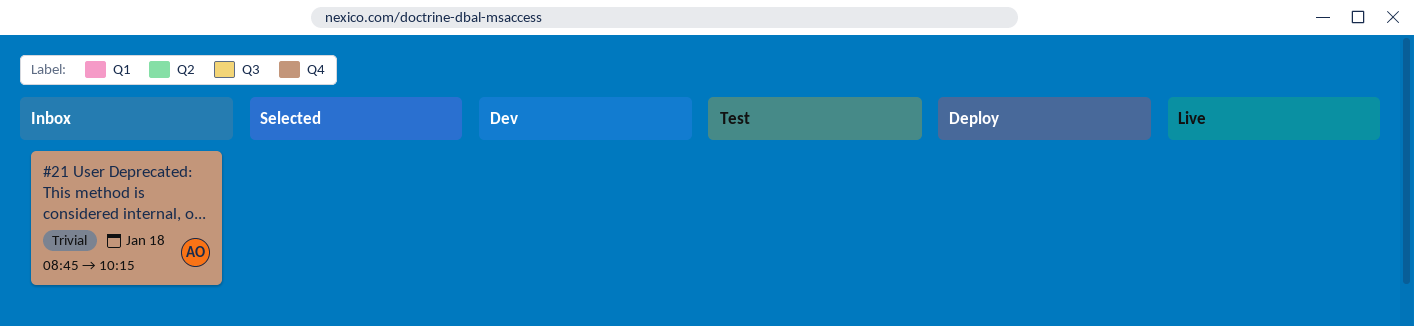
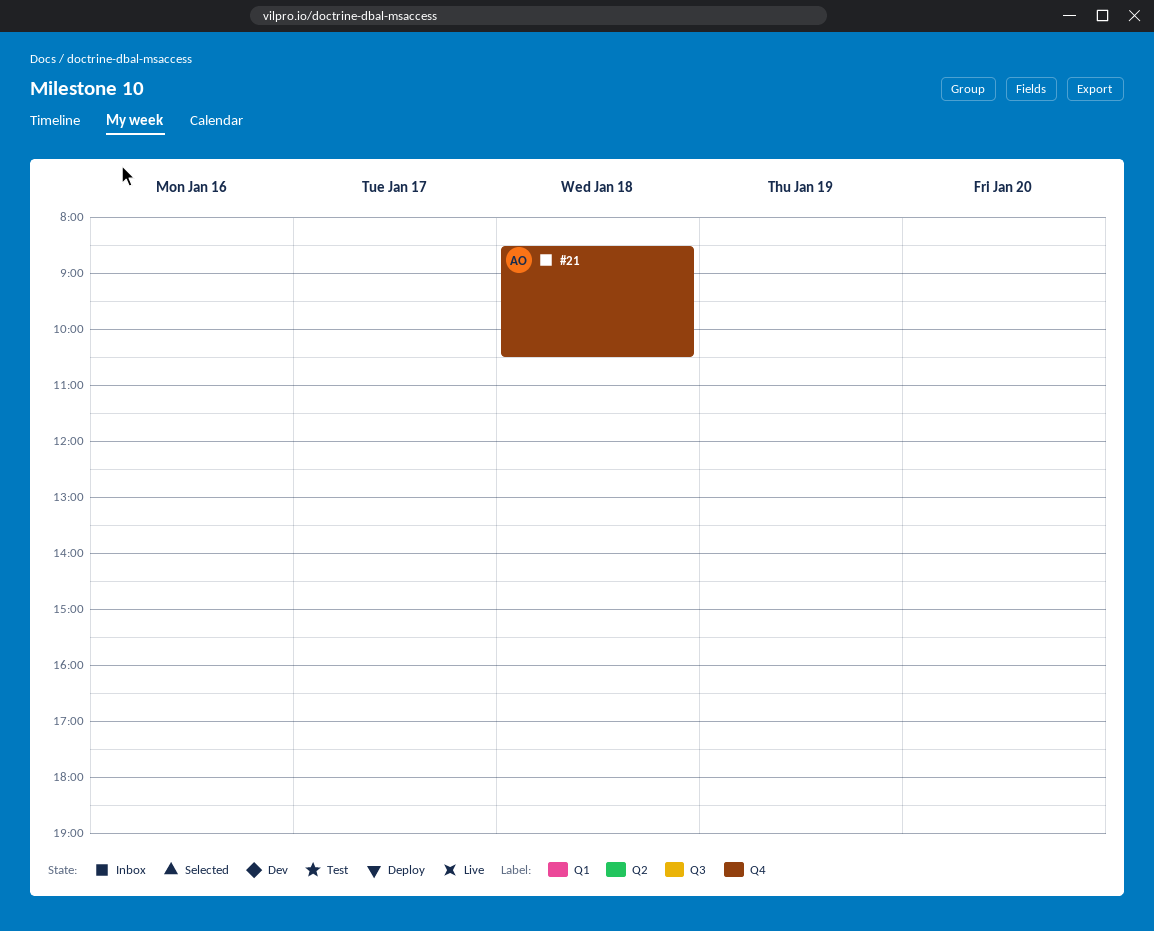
#21, begins: 08:45 -> 08:30
#21, ends: 10:15 -> 10:30

